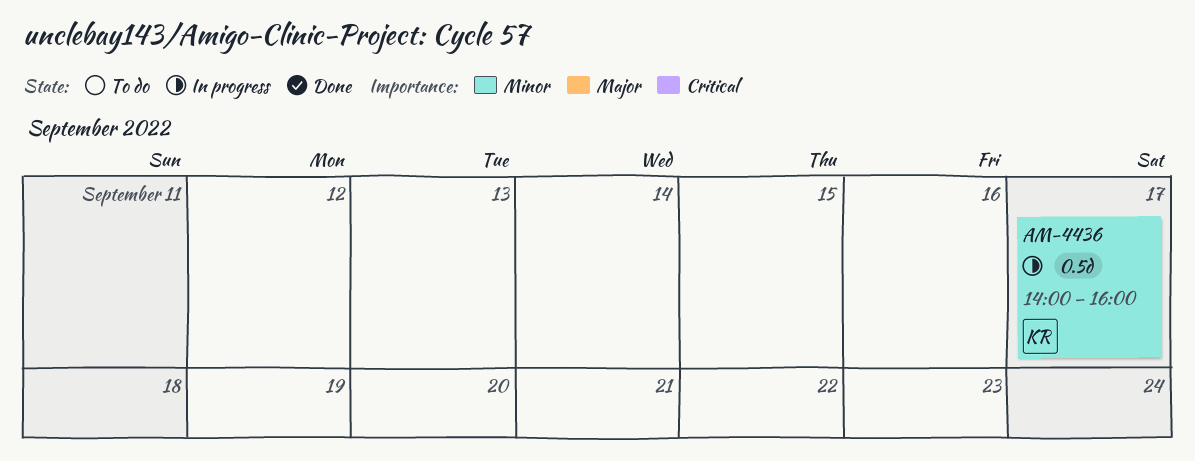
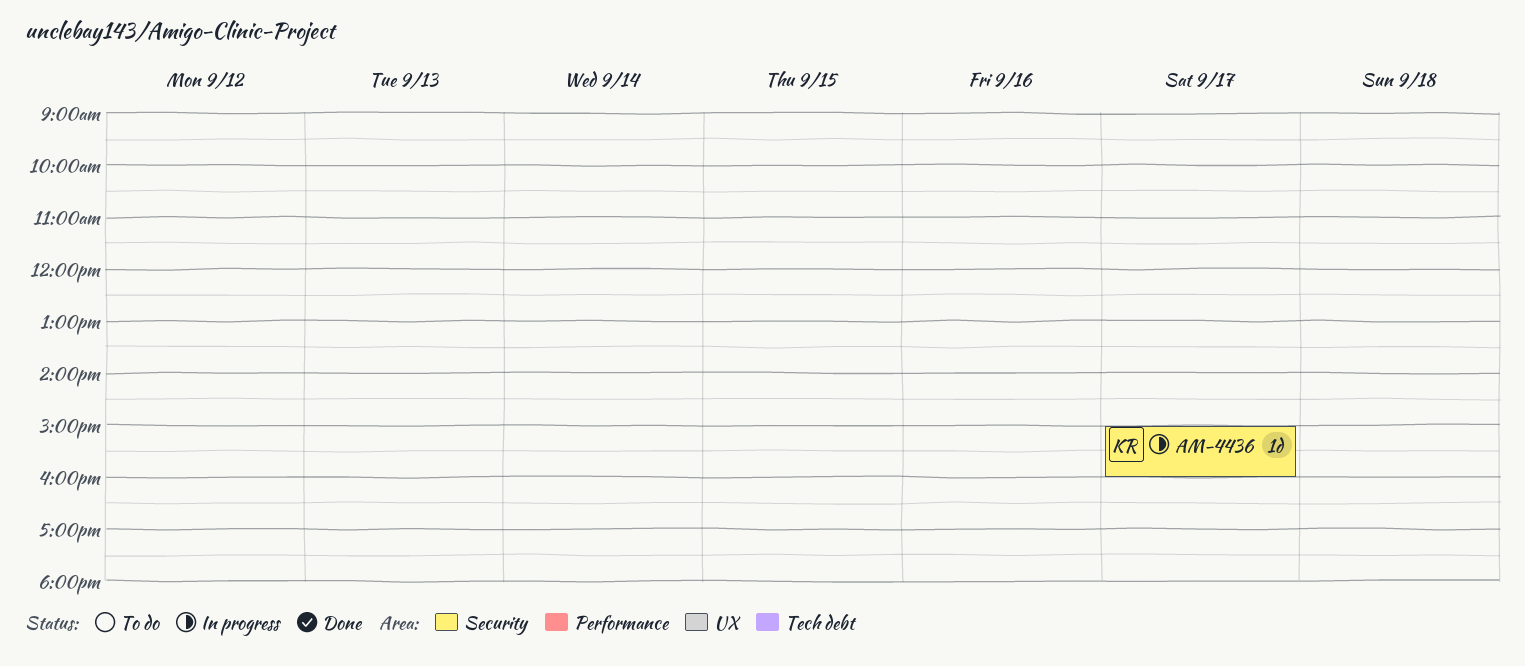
AM-4436, estimate: 0.5d -> 1d
AM-4436, begins: 14:00 -> 15:00

